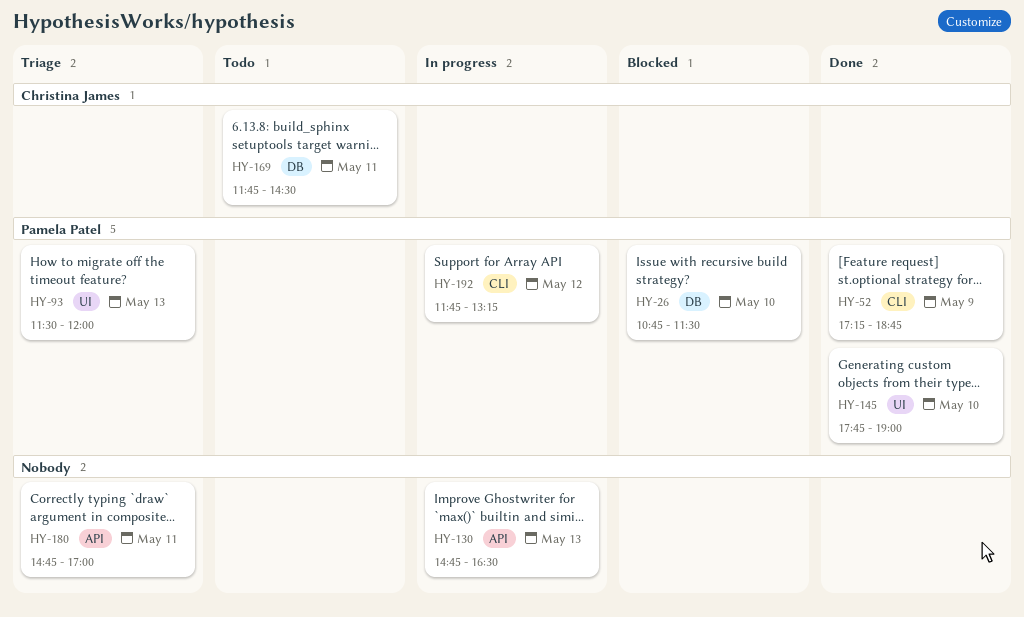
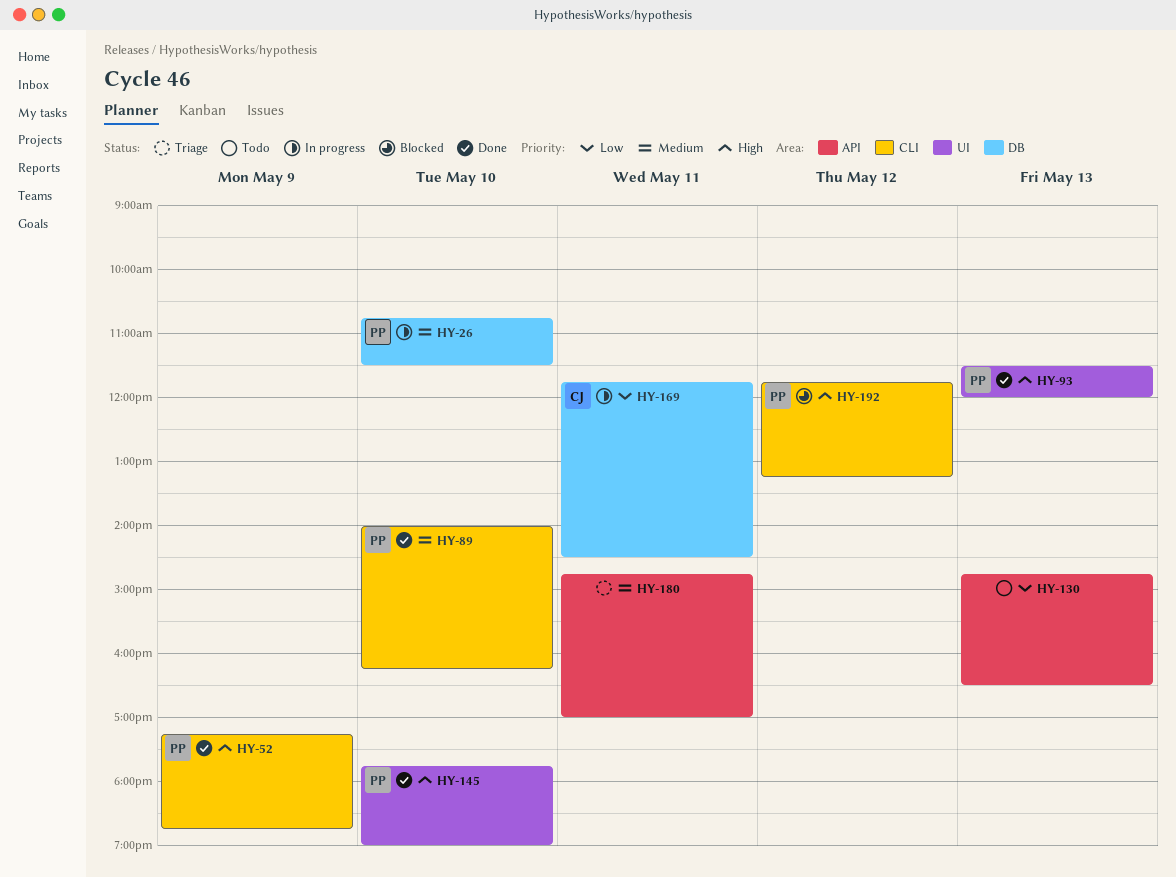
HY-26, status: Blocked -> In progress
HY-89: none -> present
HY-93, status: Triage -> Done
HY-130, status: In progress -> Todo
HY-169, status: Todo -> In progress
HY-192, status: In progress -> Blocked

